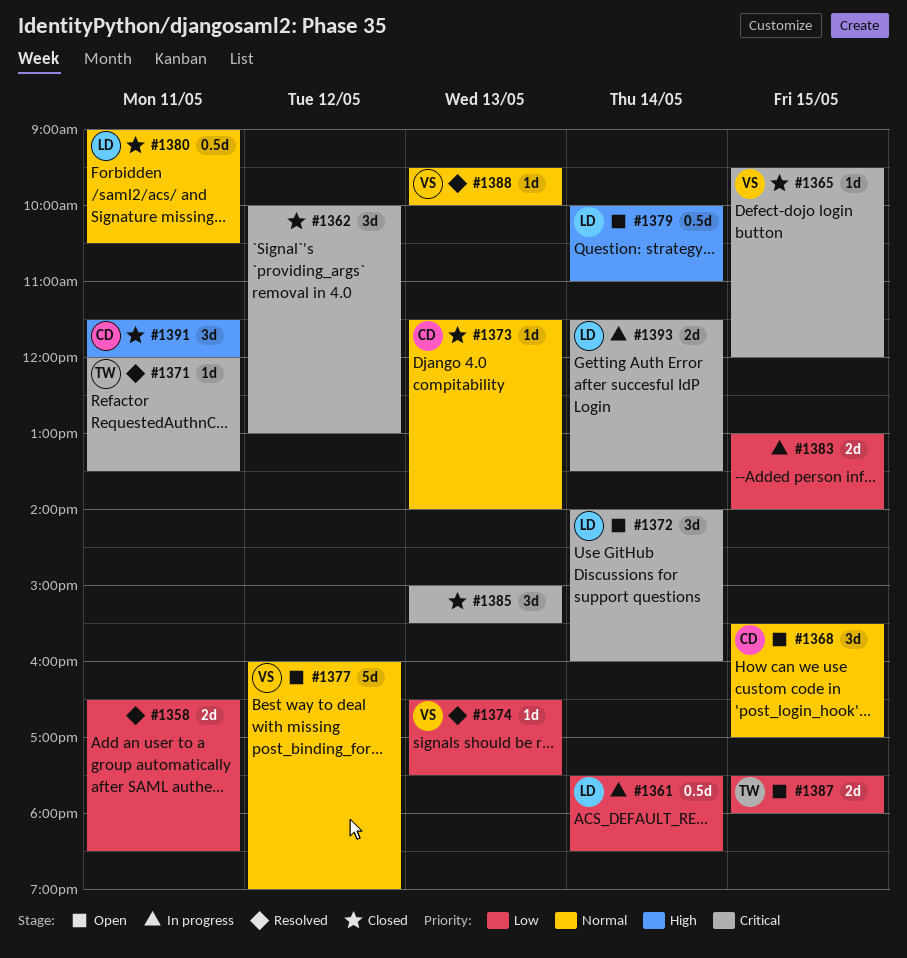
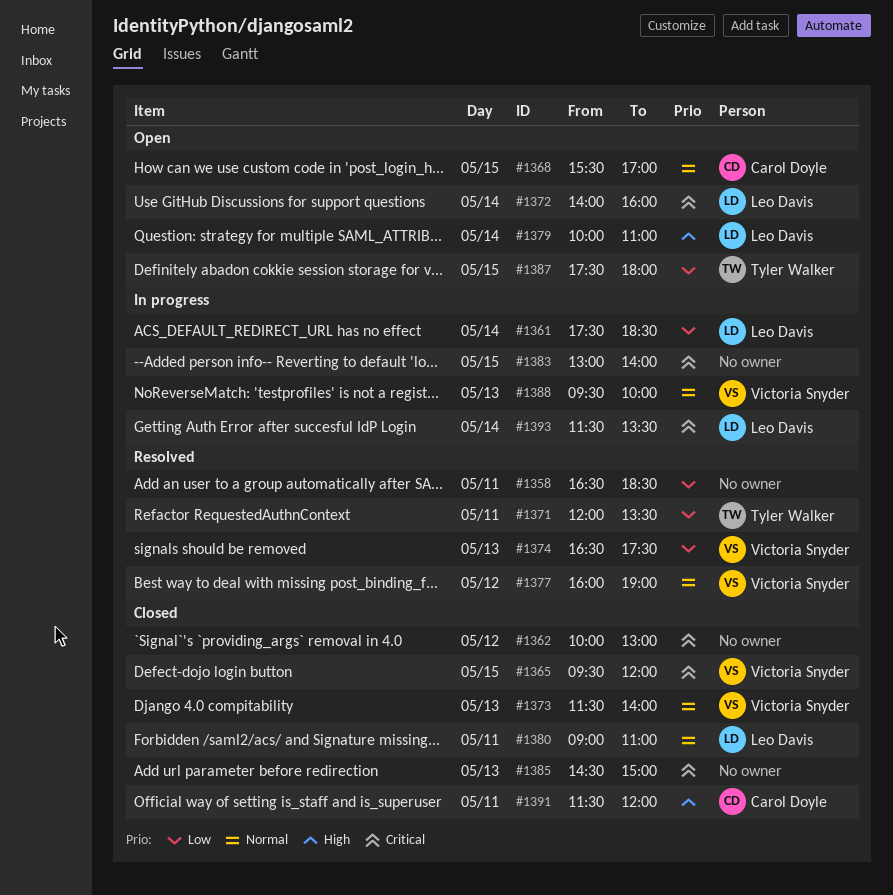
#1371, priority: Critical -> Low
#1373, owner: Carol Doyle -> Victoria Snyder
#1377, status: Open -> Resolved
#1380, ends: 10:30 -> 11:00
#1383, priority: Low -> Critical
#1385, begins: 15:00 -> 14:30
#1385, ends: 15:30 -> 15:00
#1388, status: Resolved -> In progress

